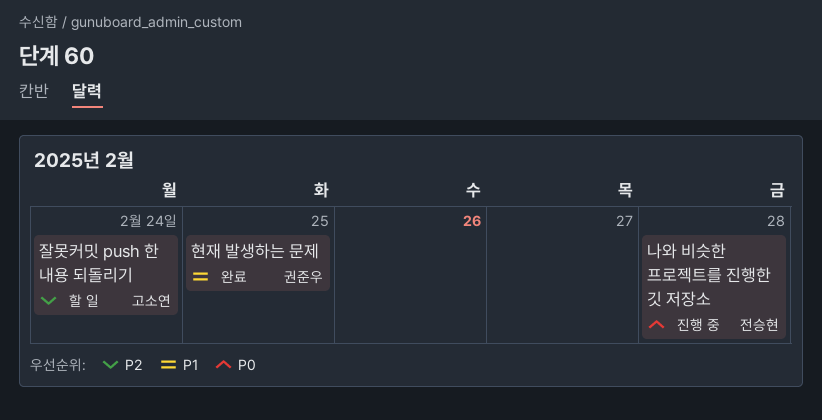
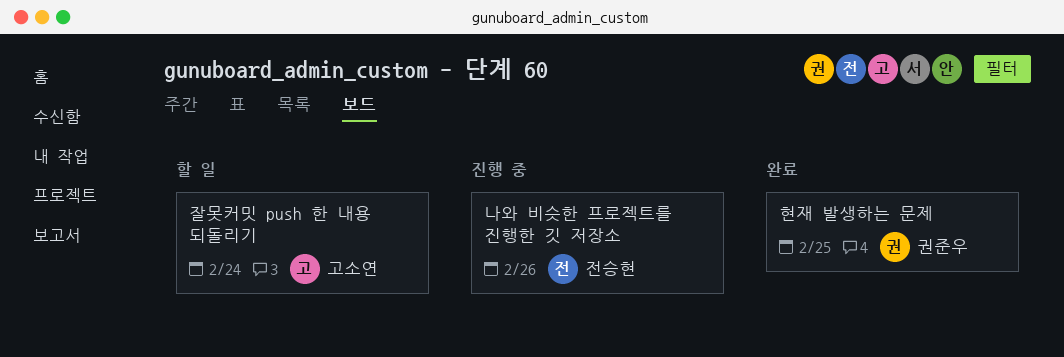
나와 비슷한 프로젝트를 진행한 깃 저장소, due: Feb 28 -> Feb 26

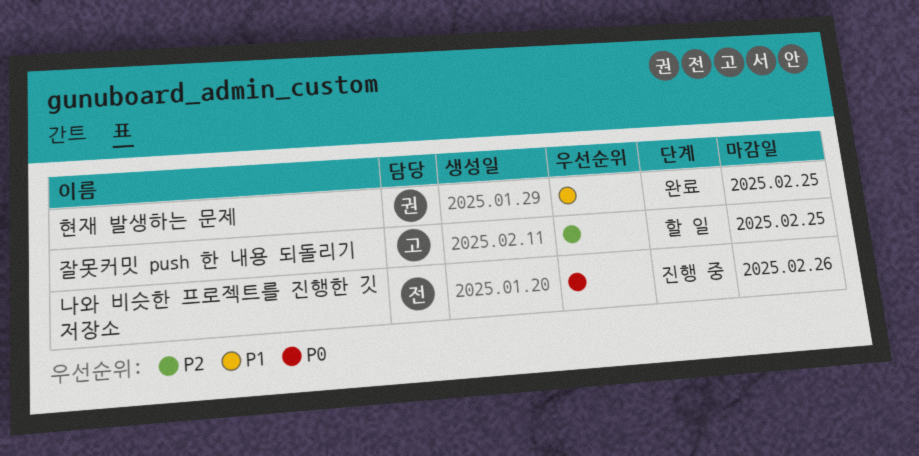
잘못커밋 push 한 내용 되돌리기, due: Feb 24 -> Feb 25

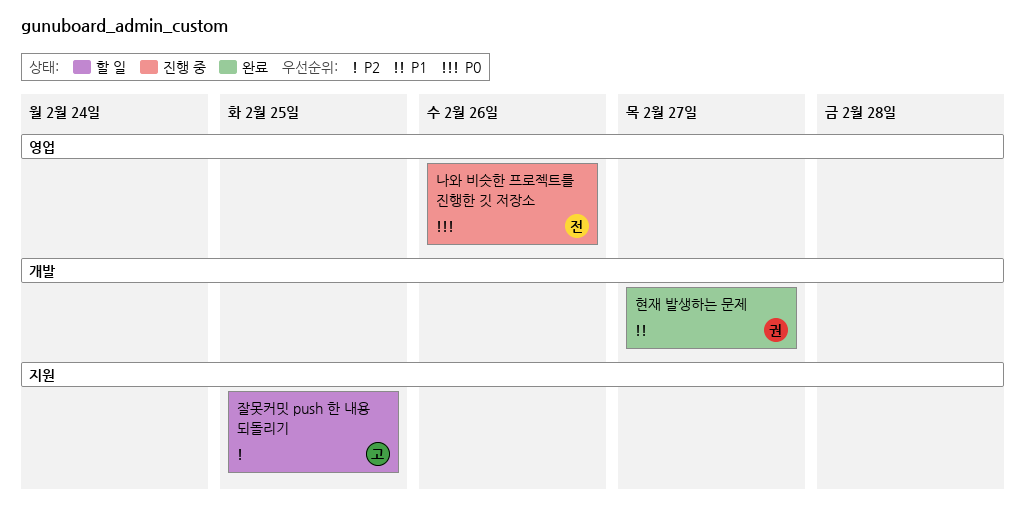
현재 발생하는 문제, due: Feb 25 -> Feb 27

